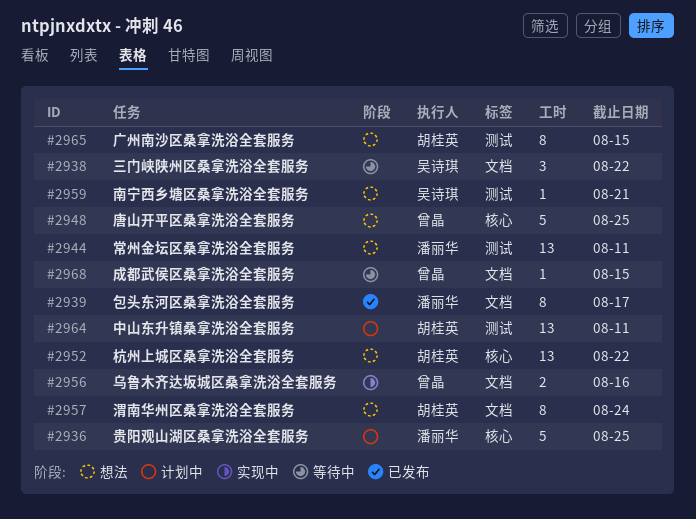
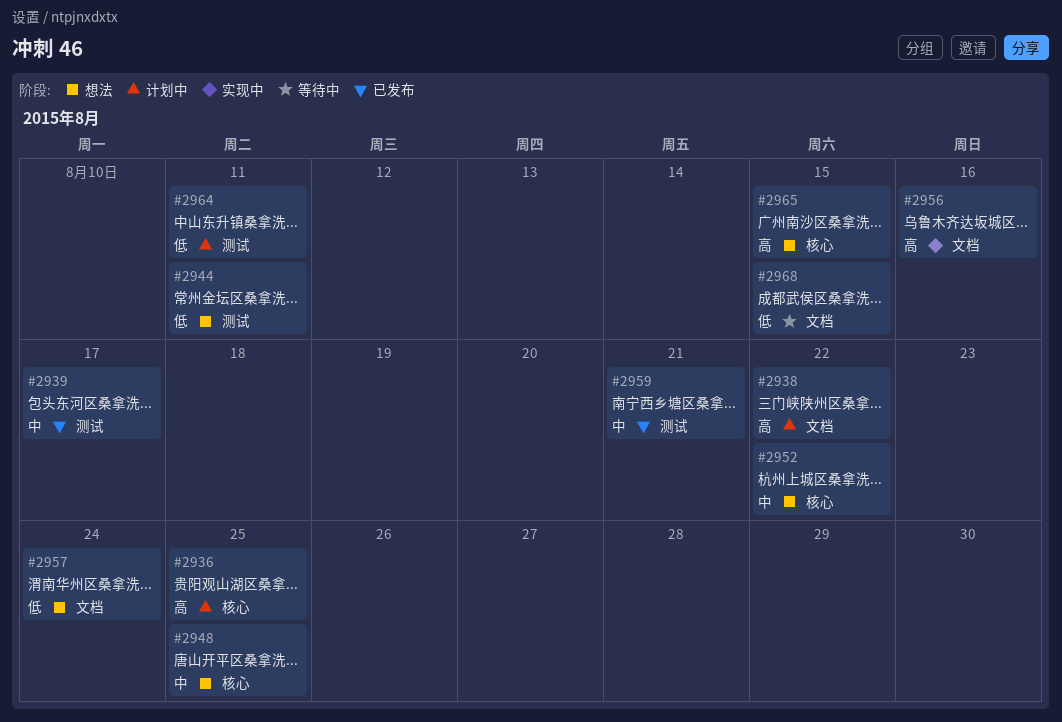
#2938, status: 等待中 -> 计划中
#2939, label: 文档 -> 测试
#2959, status: 想法 -> 已发布
#2965, label: 测试 -> 核心

